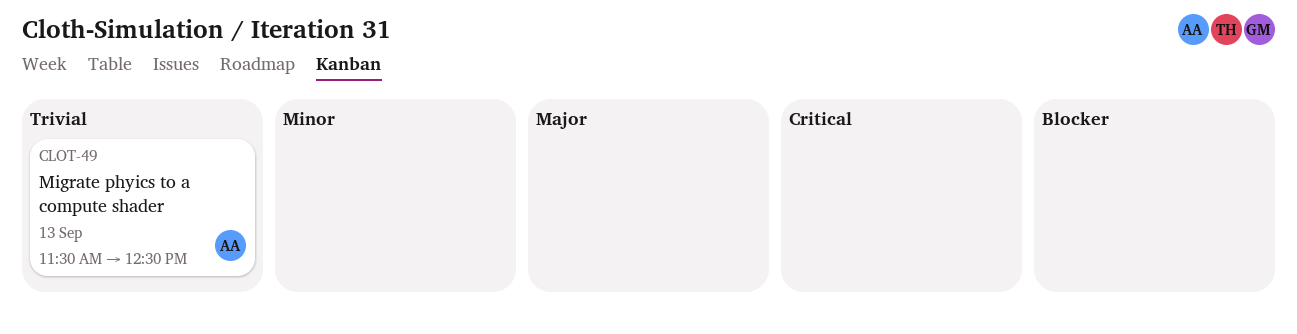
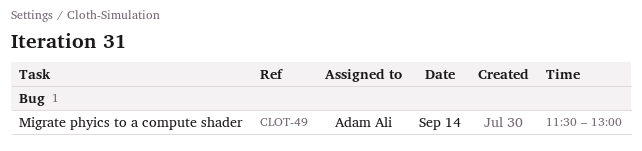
CLOT-49, day: Sep 13 -> Sep 14
CLOT-49, ends: 12:30 -> 13:00

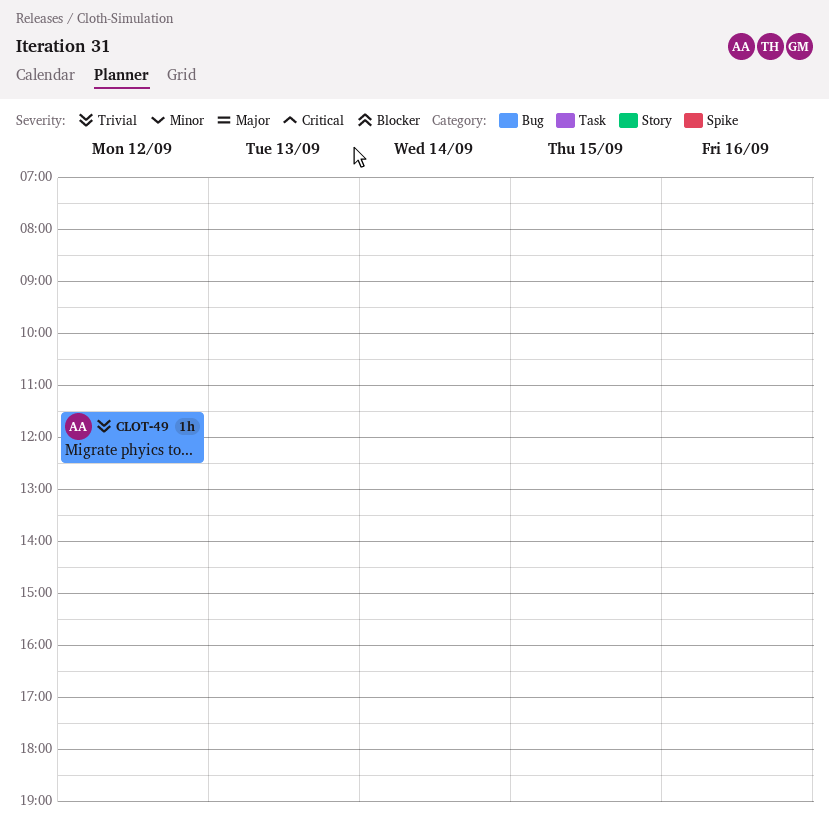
CLOT-49, day: Sep 14 -> Sep 12
CLOT-49, ends: 13:00 -> 12:30

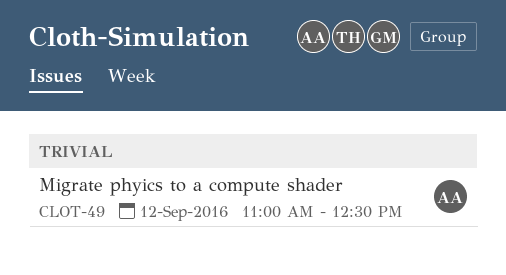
CLOT-49, begins: 11:30 -> 11:00

